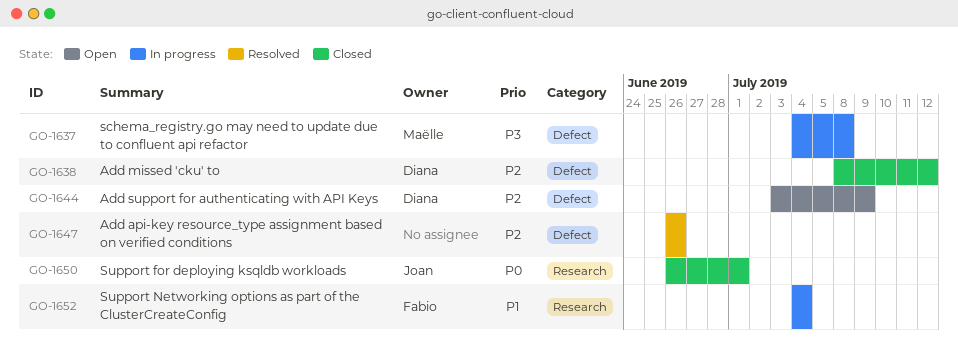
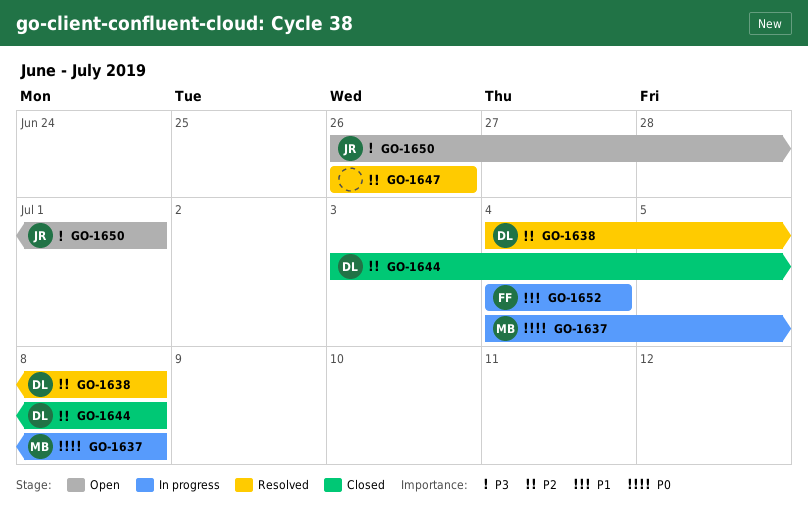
GO-1637, priority: P3 -> P0
GO-1638, status: Closed -> Resolved
GO-1638, start: Jul 8 -> Jul 4
GO-1638, due: Jul 12 -> Jul 8
GO-1644, status: Open -> Closed
GO-1644, due: Jul 9 -> Jul 8
GO-1650, status: Closed -> Open
GO-1650, priority: P0 -> P3

